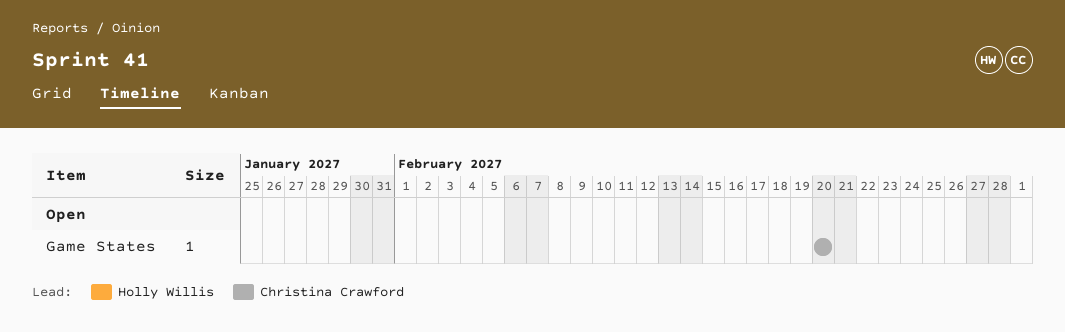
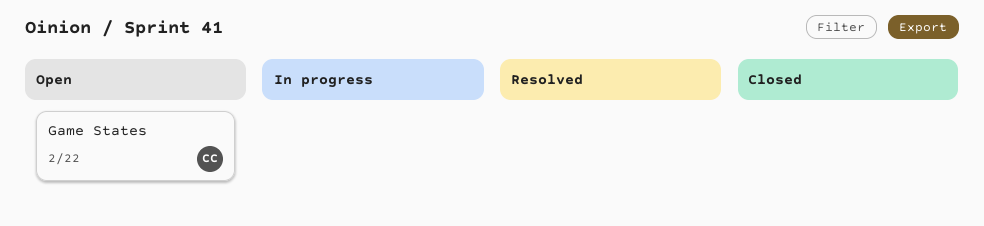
Game States, due: Feb 20 -> Feb 22

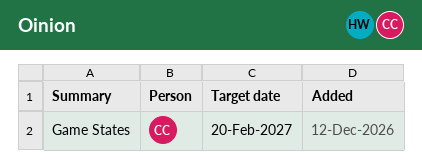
Game States, due: Feb 22 -> Feb 20

